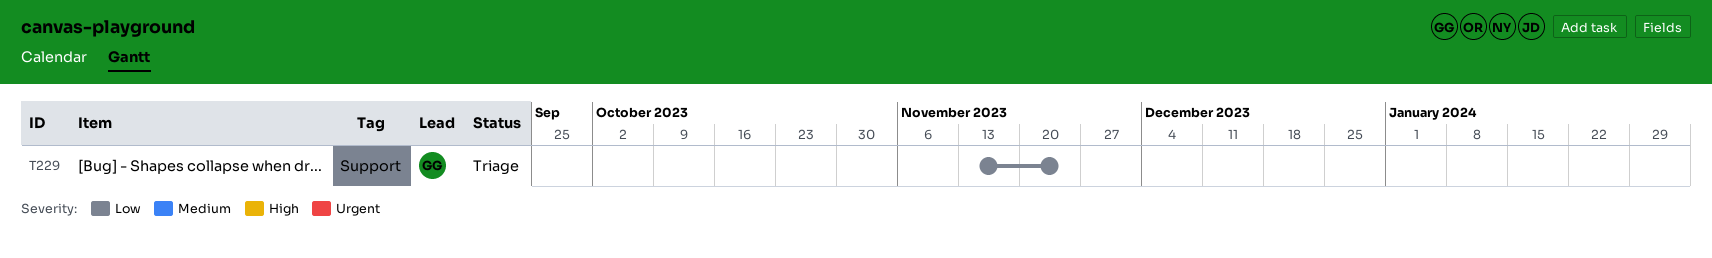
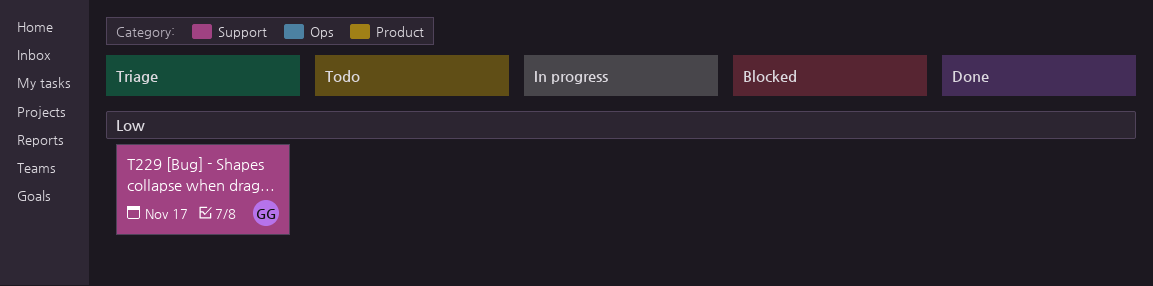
T229, due: Nov 24 -> Nov 17

